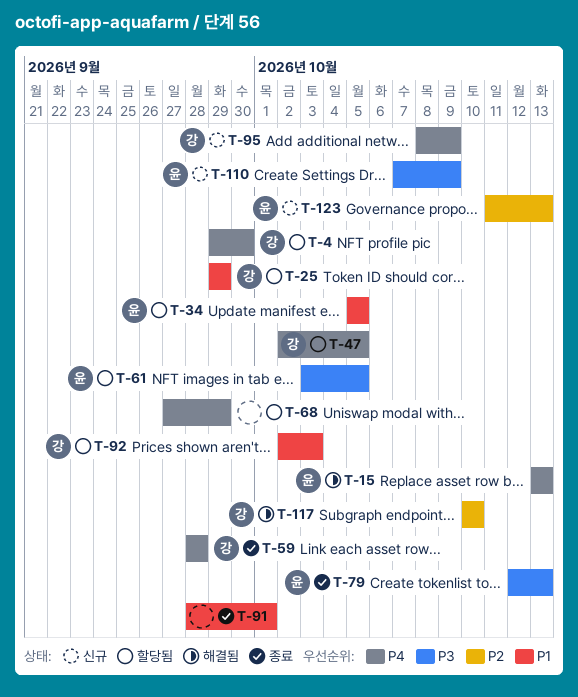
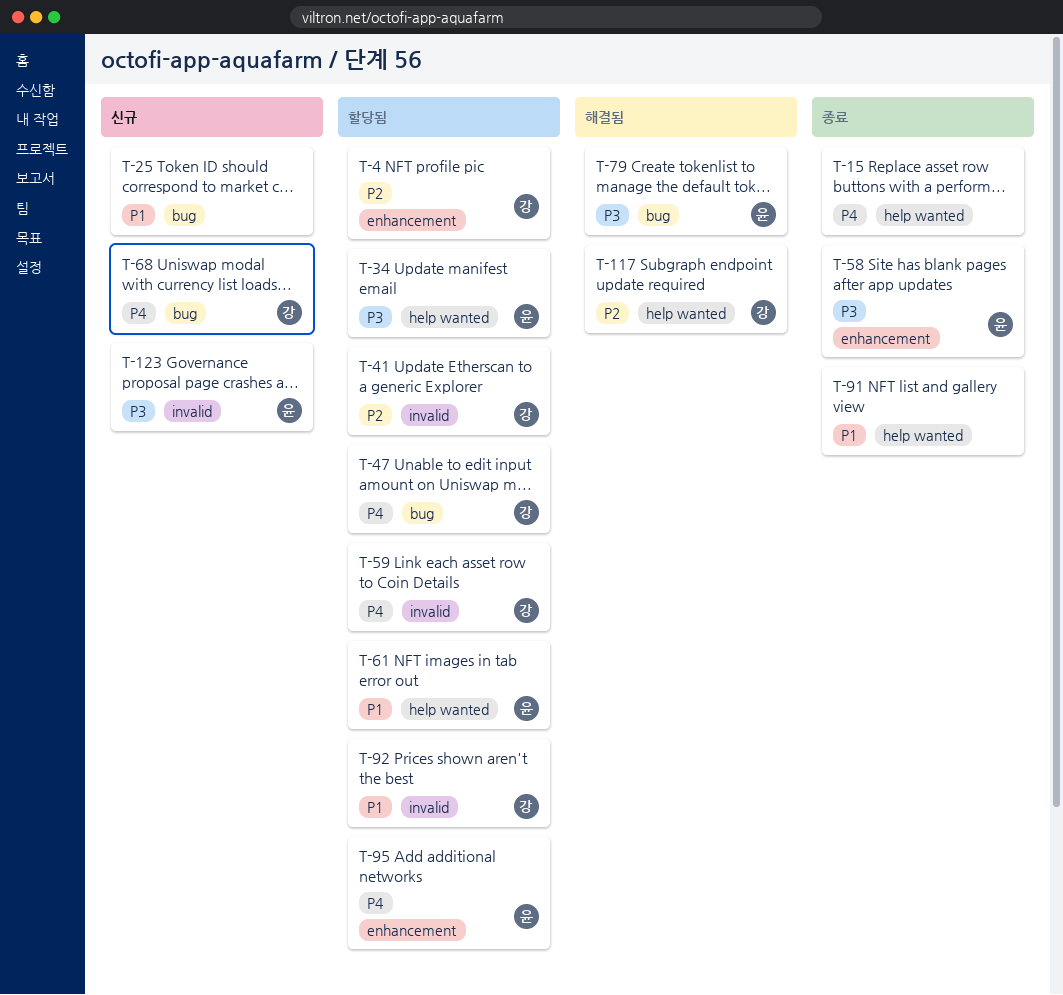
T-4, priority: P4 -> P2
T-15, status: 해결됨 -> 종료
T-15, owner: 윤 -> none
T-25, status: 할당됨 -> 신규
T-25, owner: 강 -> none
T-34, priority: P1 -> P3
T-41: none -> present
T-58: none -> present
T-59, status: 종료 -> 할당됨
T-61, priority: P3 -> P1
T-68, status: 할당됨 -> 신규
T-68, owner: none -> 강
T-79, status: 종료 -> 해결됨
T-95, status: 신규 -> 할당됨
T-95, owner: 강 -> 윤
T-110: present -> none
T-123, priority: P2 -> P3

